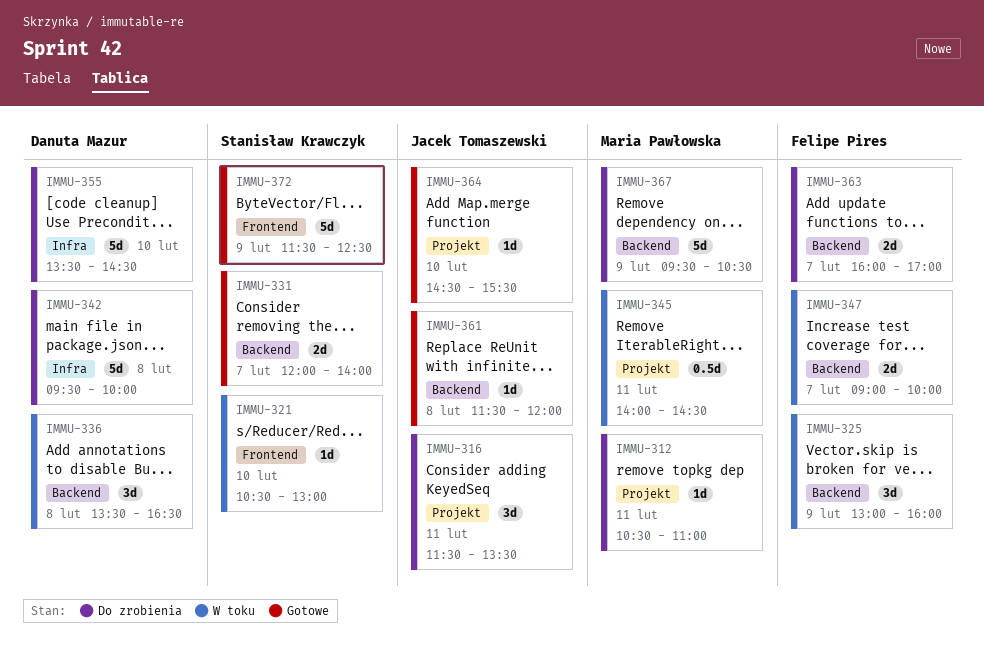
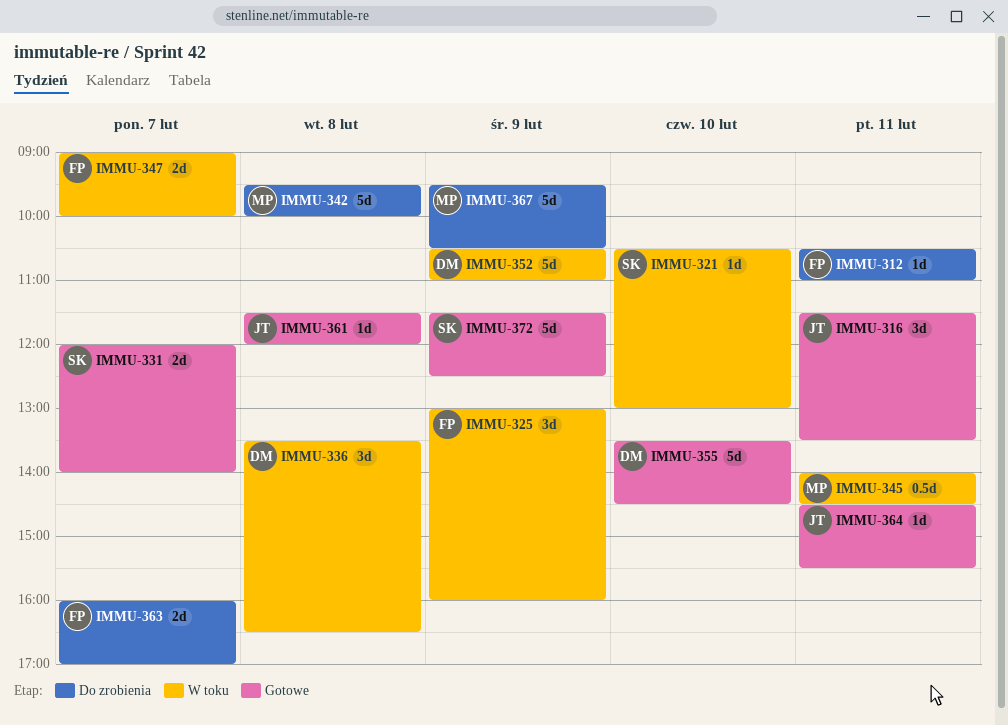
IMMU-312, owner: Maria Pawłowska -> Felipe Pires
IMMU-316, status: Do zrobienia -> Gotowe
IMMU-342, owner: Danuta Mazur -> Maria Pawłowska
IMMU-352: none -> present
IMMU-355, status: Do zrobienia -> Gotowe
IMMU-364, day: Feb 10 -> Feb 11

